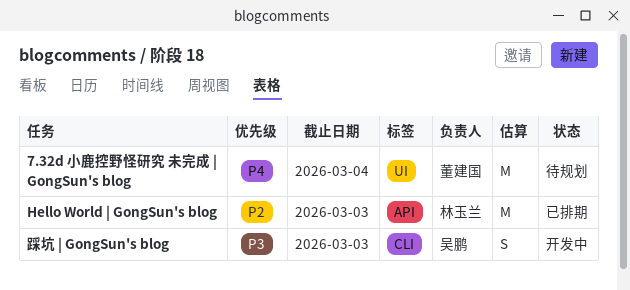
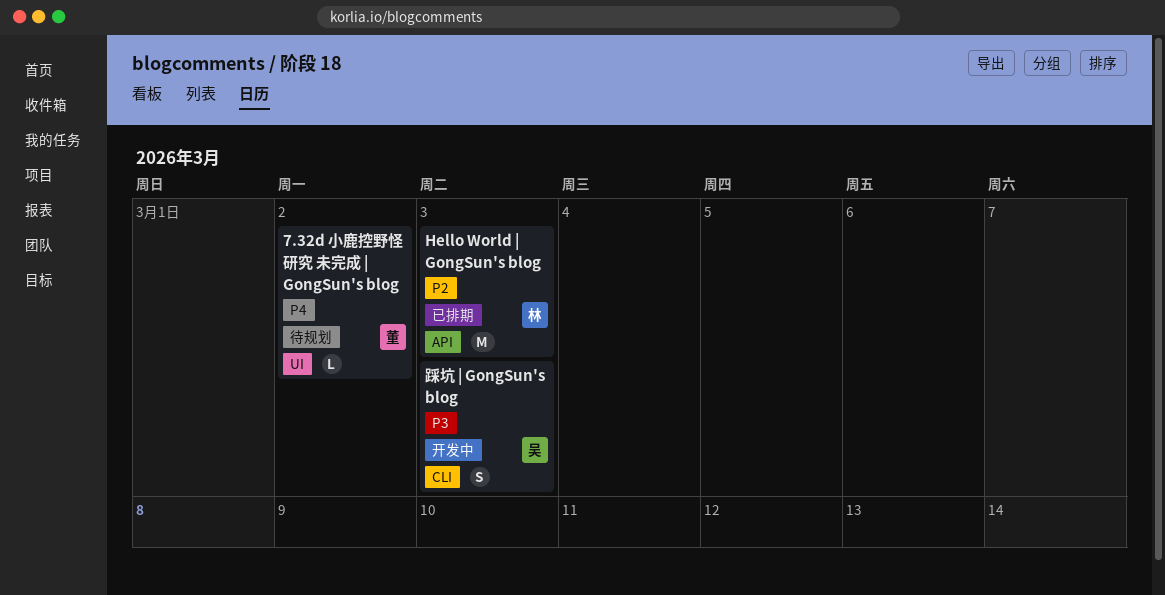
7.32d 小鹿控野怪研究 未完成 | GongSun's blog, estimate: M -> L
7.32d 小鹿控野怪研究 未完成 | GongSun's blog, due: Mar 4 -> Mar 2

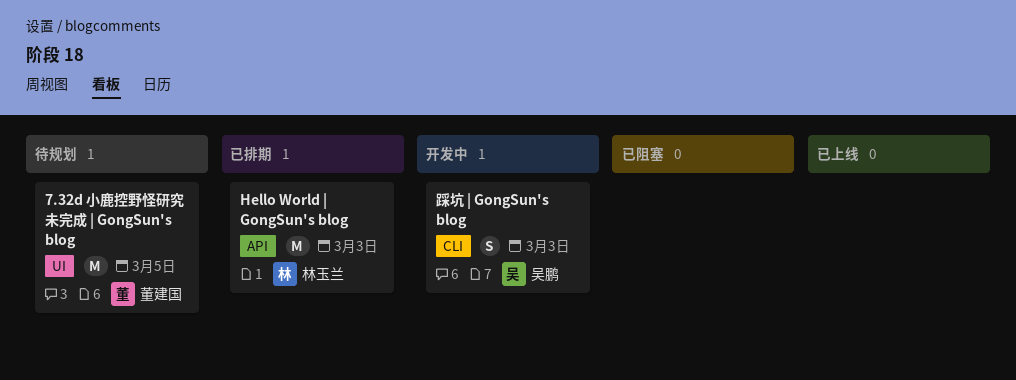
7.32d 小鹿控野怪研究 未完成 | GongSun's blog, estimate: L -> M
7.32d 小鹿控野怪研究 未完成 | GongSun's blog, due: Mar 2 -> Mar 5

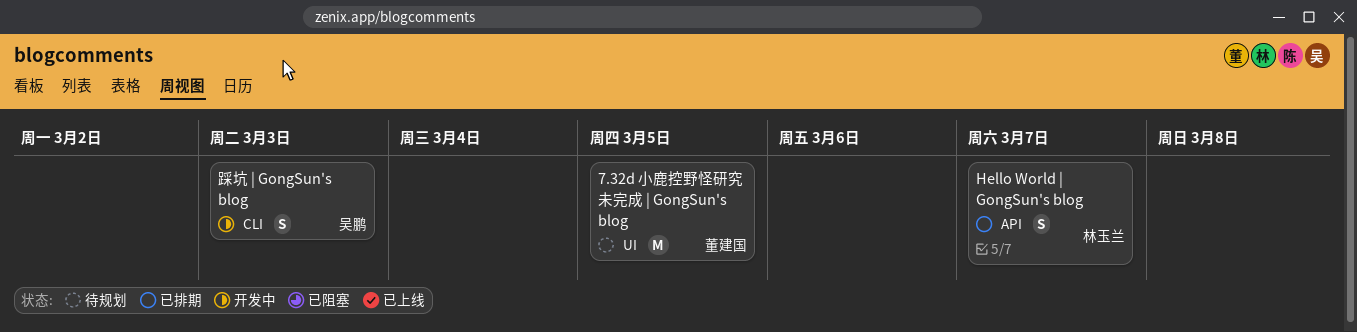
Hello World | GongSun's blog, estimate: M -> S
Hello World | GongSun's blog, due: Mar 3 -> Mar 7

